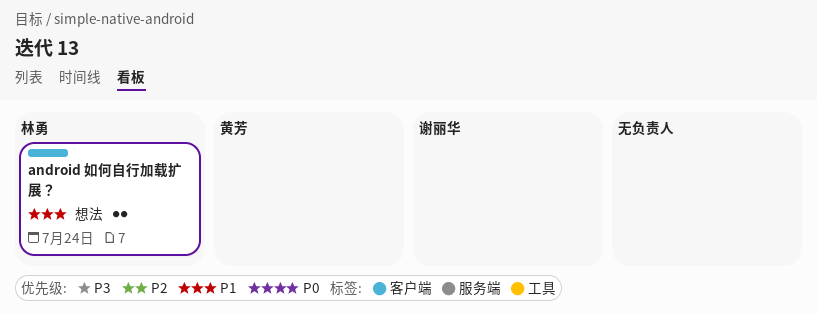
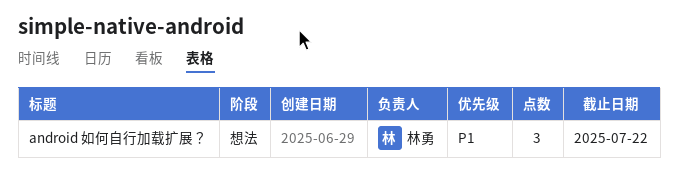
android 如何自行加载扩展？, estimate: 2 -> 3
android 如何自行加载扩展？, due: Jul 24 -> Jul 22

